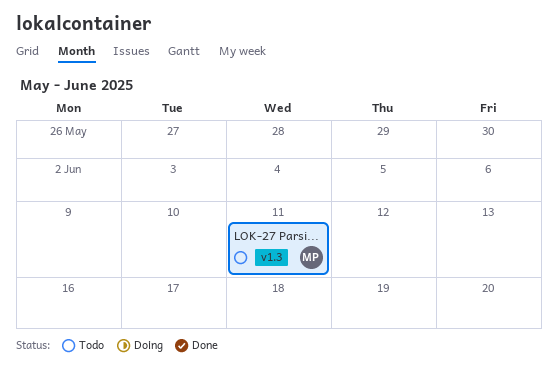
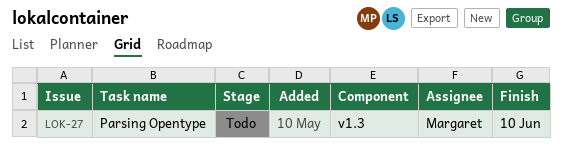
LOK-27, due: Jun 11 -> Jun 10

